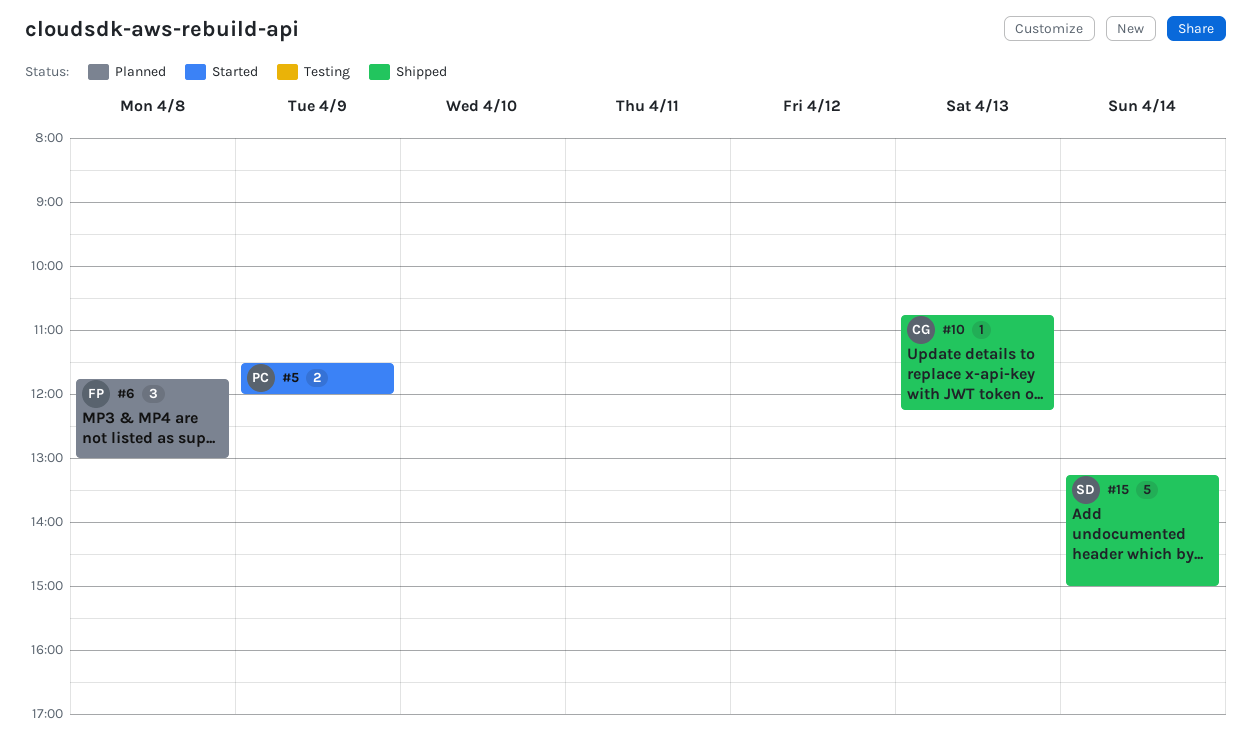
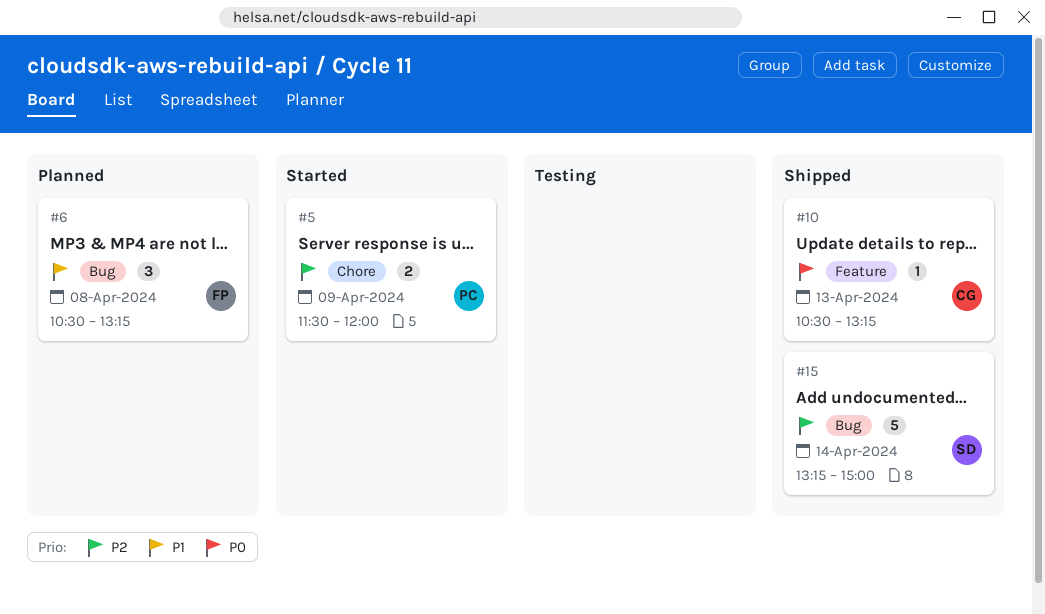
#6, begins: 11:45 -> 10:30
#6, ends: 13:00 -> 13:15
#10, begins: 10:45 -> 10:30
#10, ends: 12:15 -> 13:15

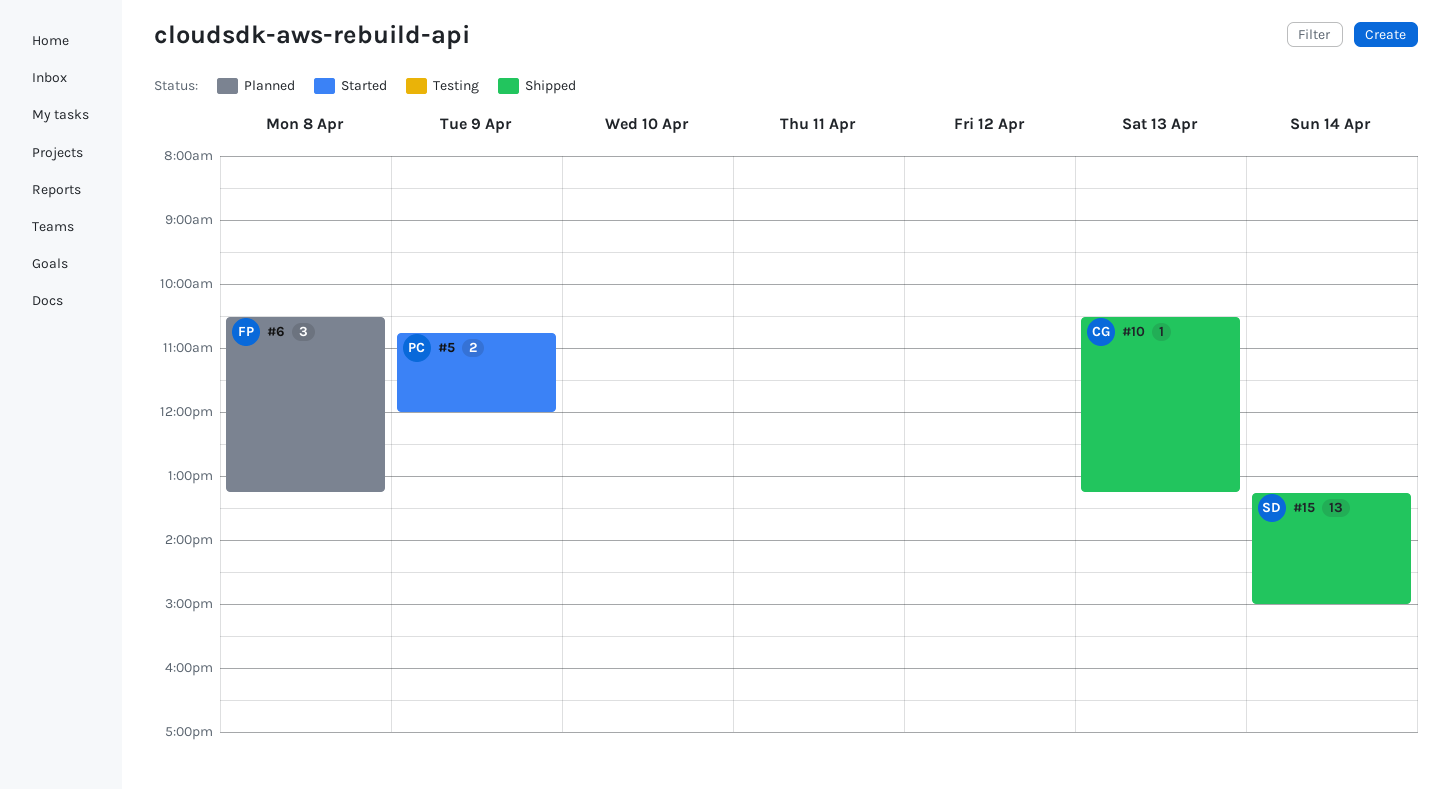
#5, begins: 11:30 -> 10:45
#15, estimate: 5 -> 13

